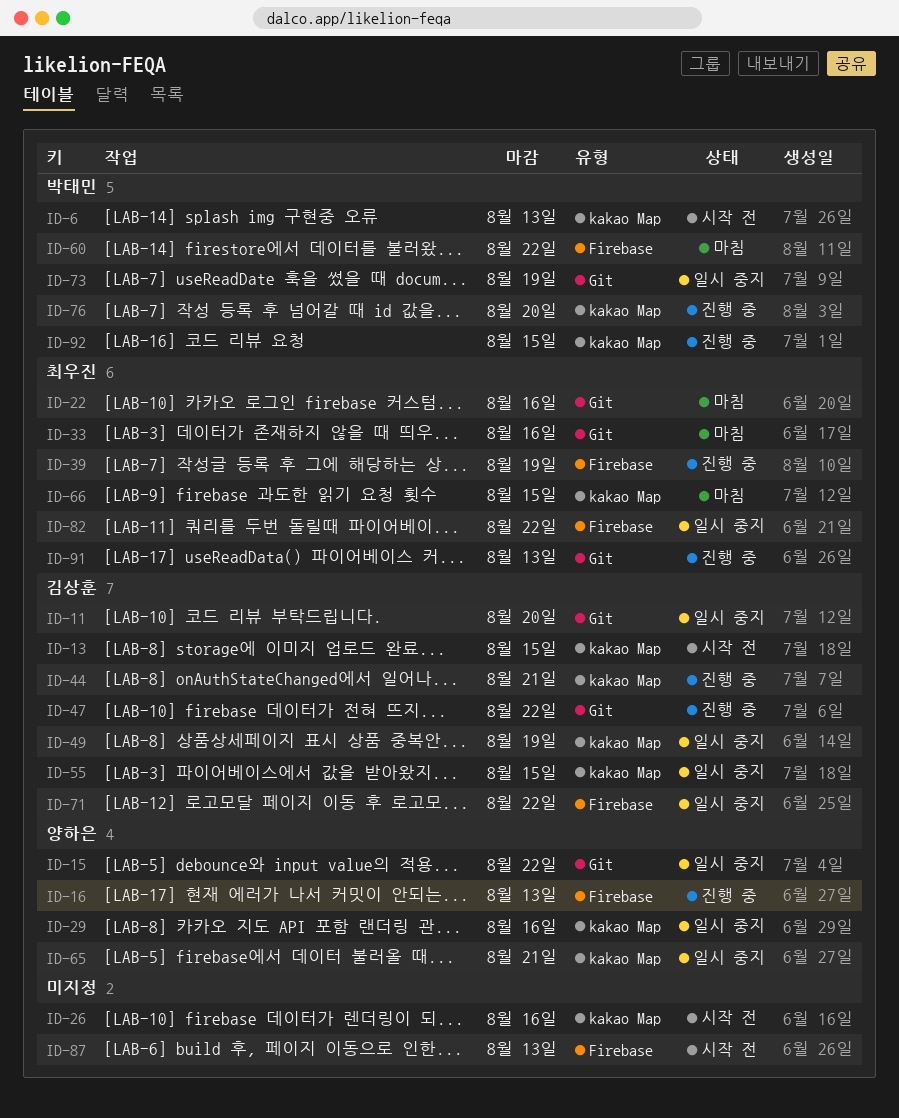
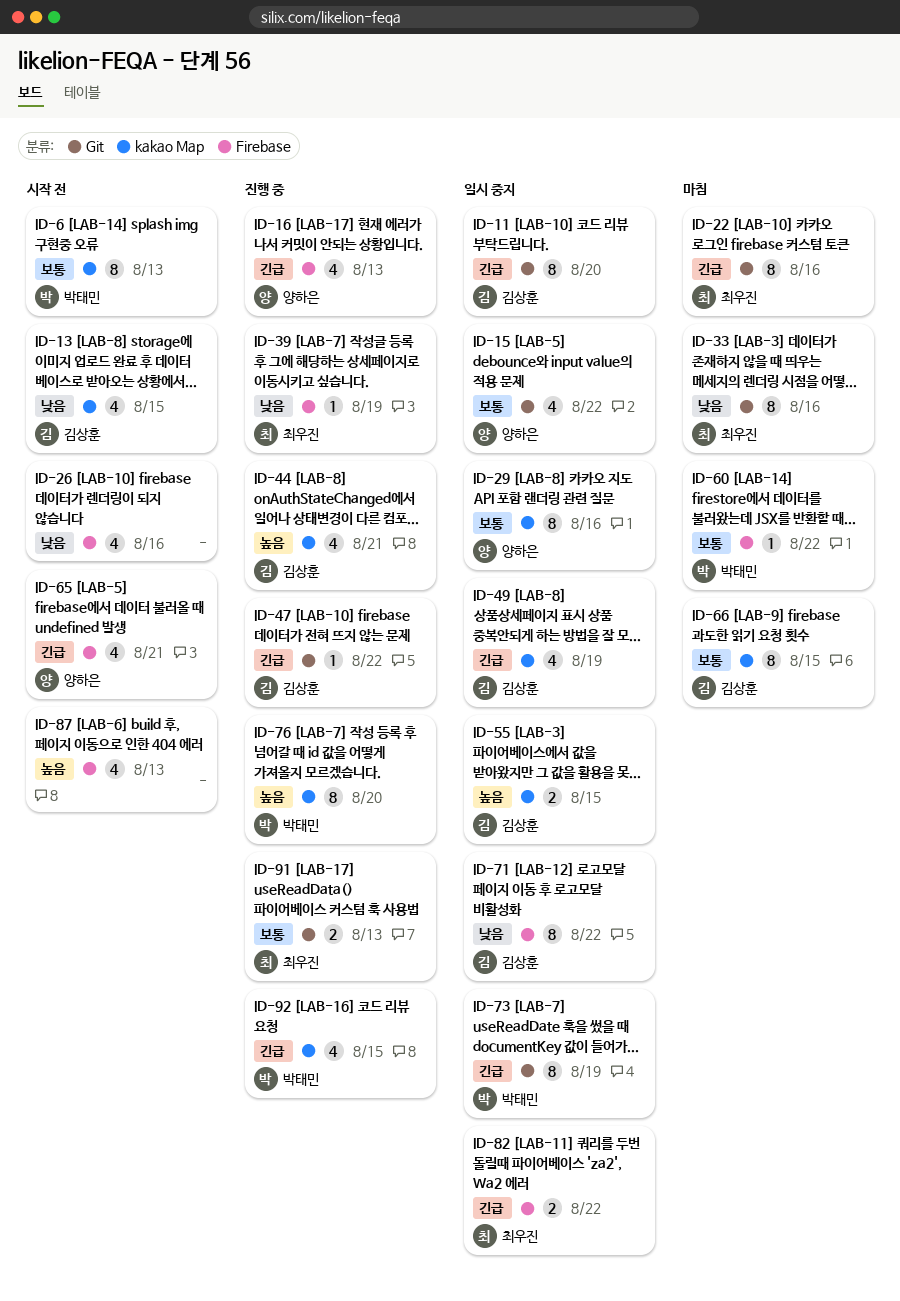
ID-26, label: kakao Map -> Firebase
ID-65, status: 일시 중지 -> 시작 전
ID-65, label: kakao Map -> Firebase
ID-66, owner: 최우진 -> 김상훈

